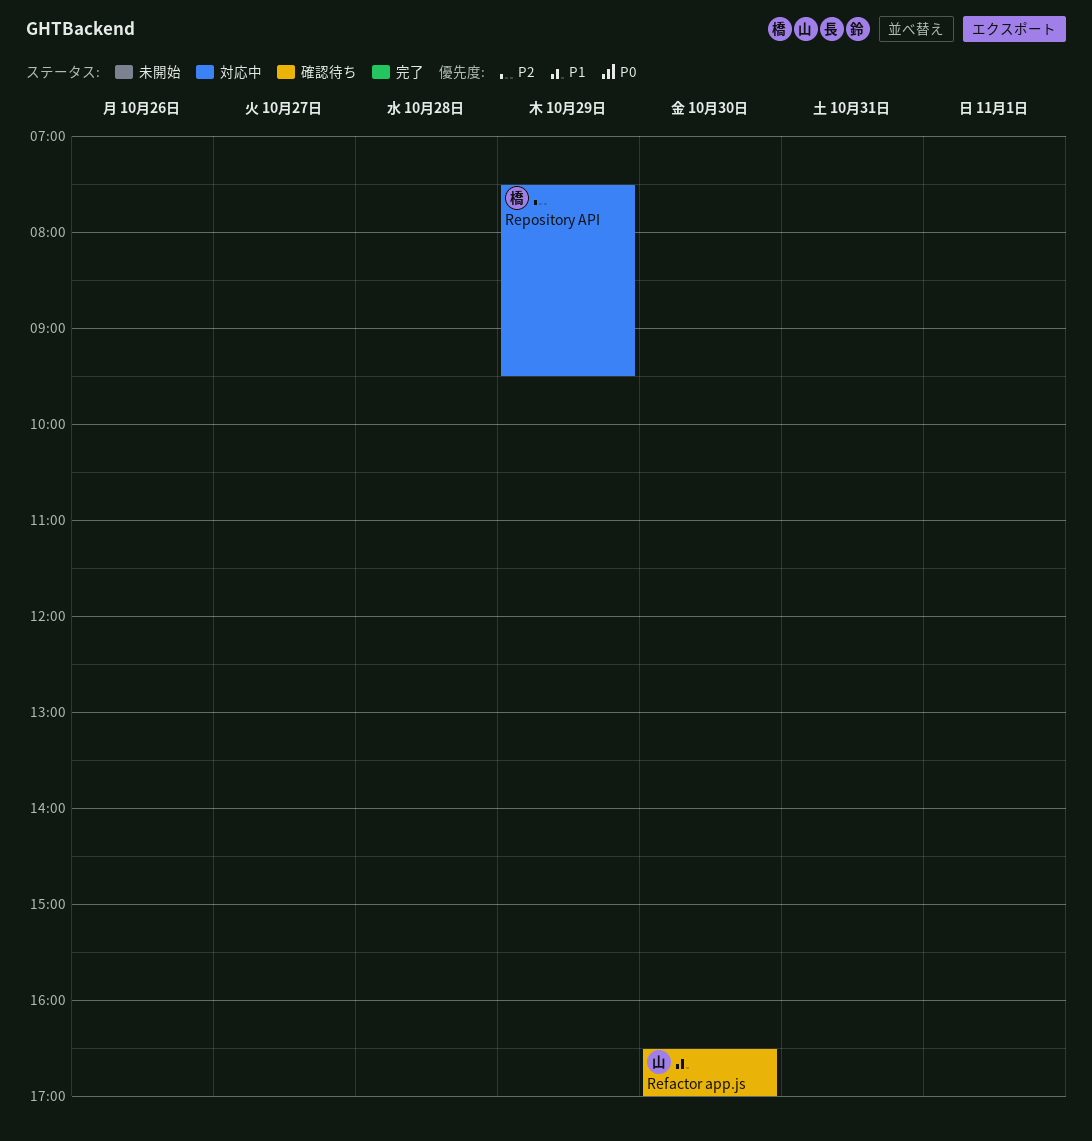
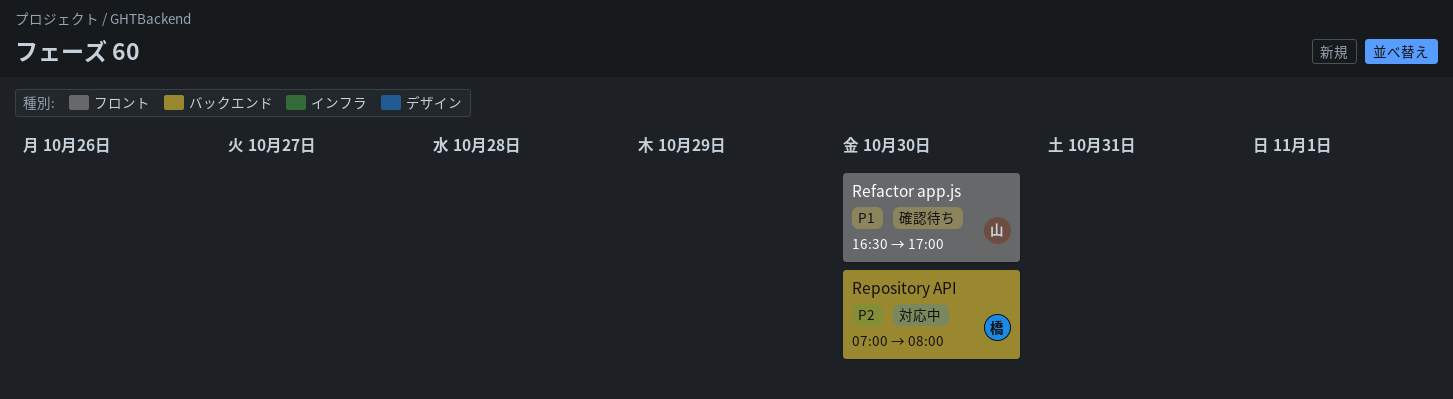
Repository API, day: Oct 29 -> Oct 30
Repository API, begins: 07:30 -> 07:00
Repository API, ends: 09:30 -> 08:00

